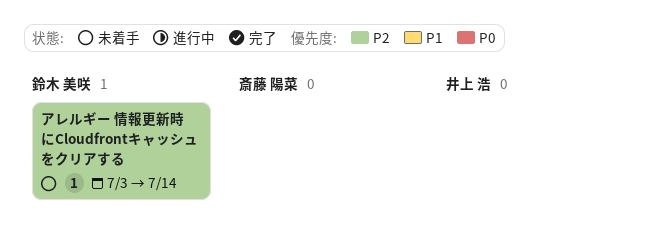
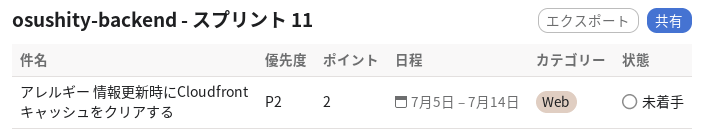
アレルギー 情報更新時にCloudfrontキャッシュをクリアする, estimate: 1 -> 2
アレルギー 情報更新時にCloudfrontキャッシュをクリアする, start: Jul 3 -> Jul 5

